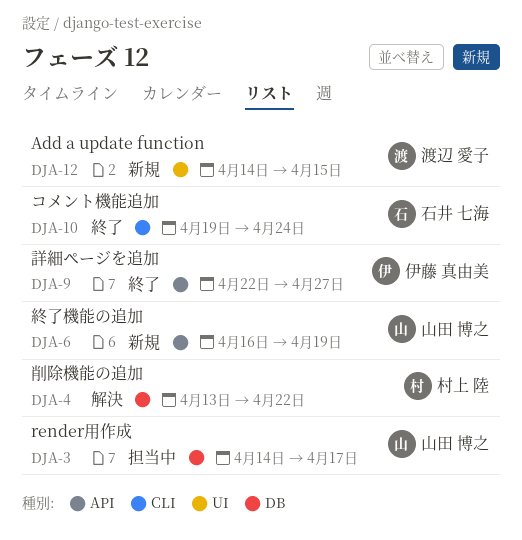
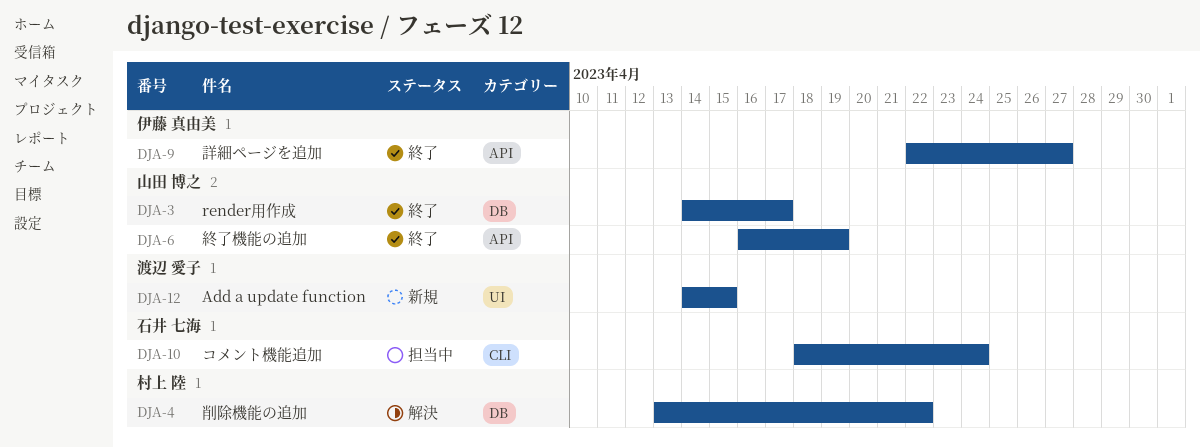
DJA-3, status: 担当中 -> 終了
DJA-6, status: 新規 -> 終了
DJA-10, status: 終了 -> 担当中
DJA-10, start: Apr 19 -> Apr 18

